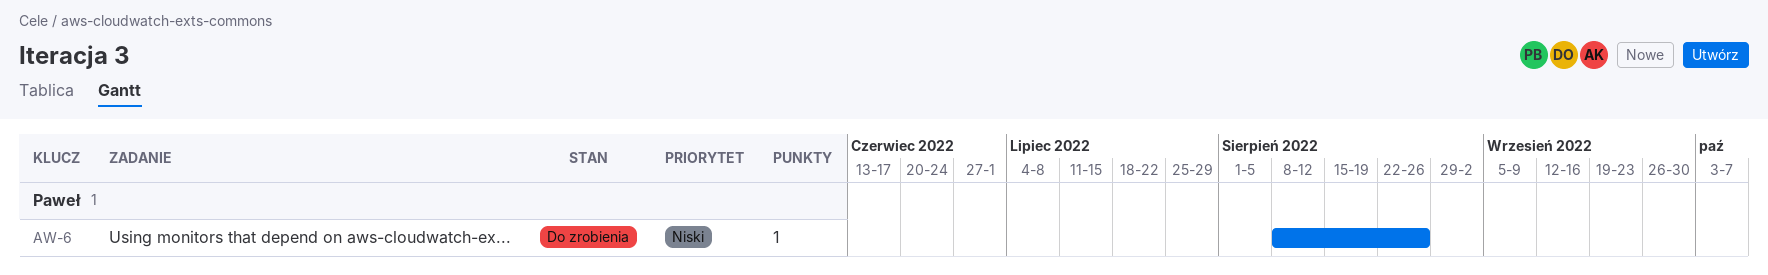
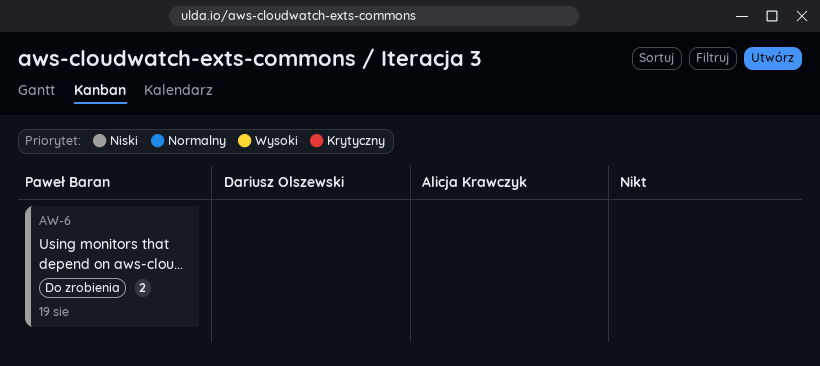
AW-6, estimate: 1 -> 2
AW-6, due: Aug 26 -> Aug 19

